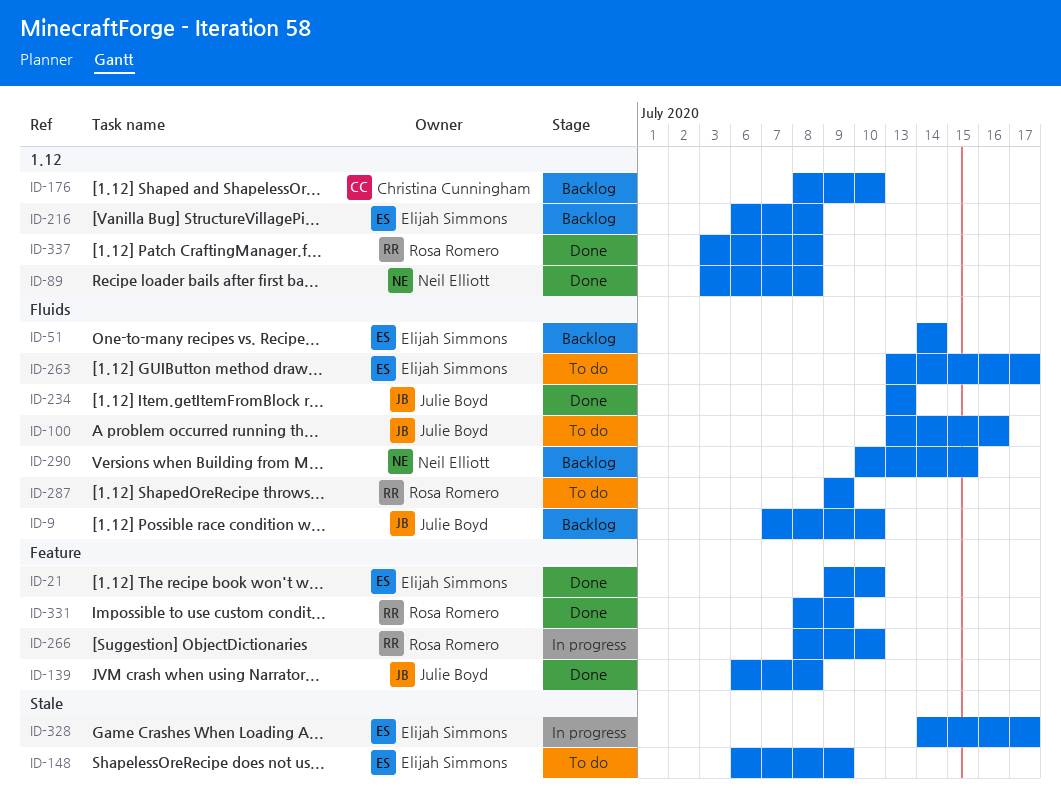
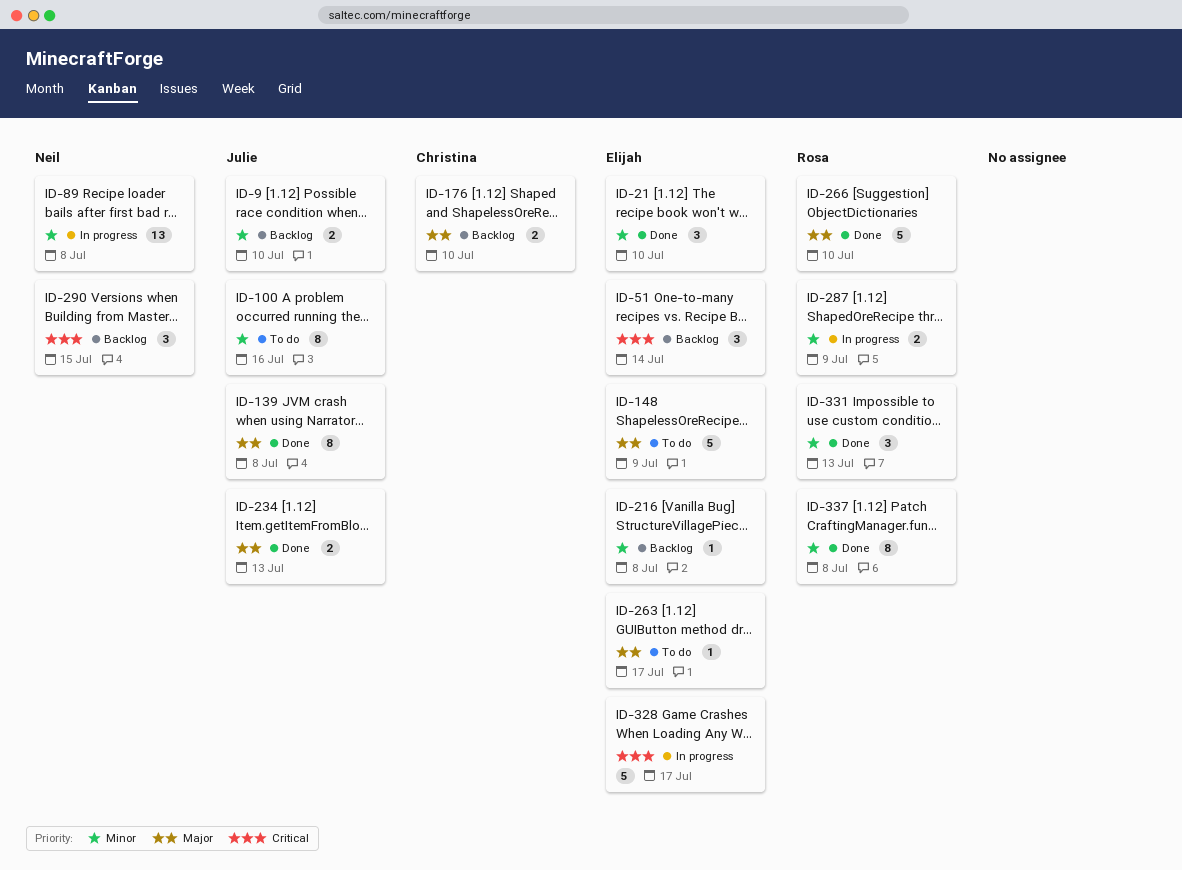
ID-89, status: Done -> In progress
ID-266, status: In progress -> Done
ID-287, status: To do -> In progress
ID-331, due: Jul 9 -> Jul 13

